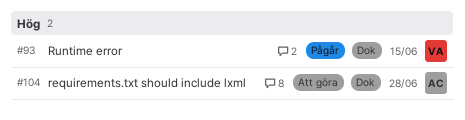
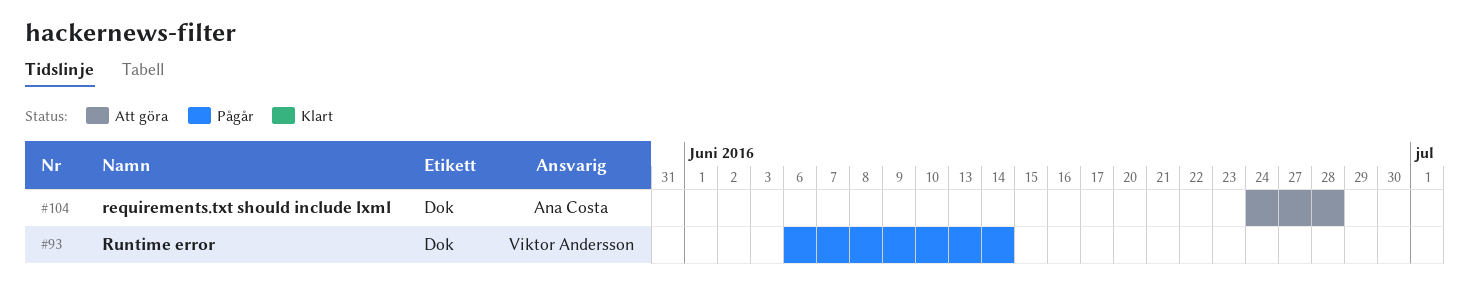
#93, due: Jun 15 -> Jun 14

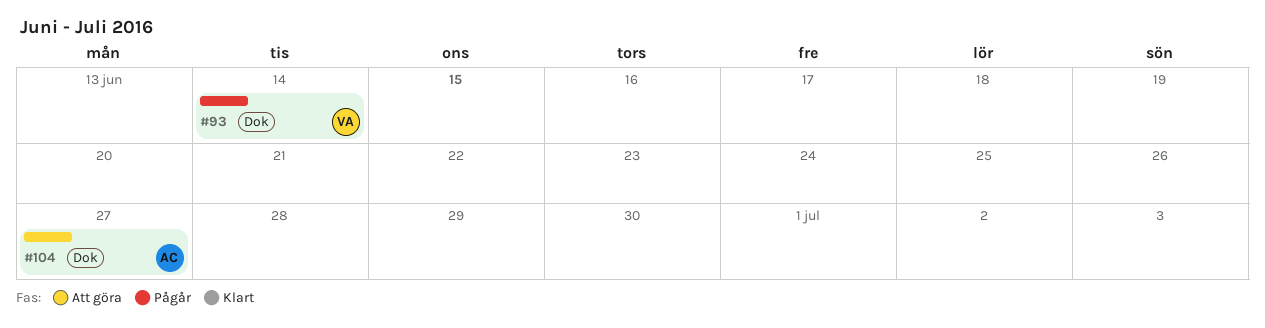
#104, due: Jun 28 -> Jun 27

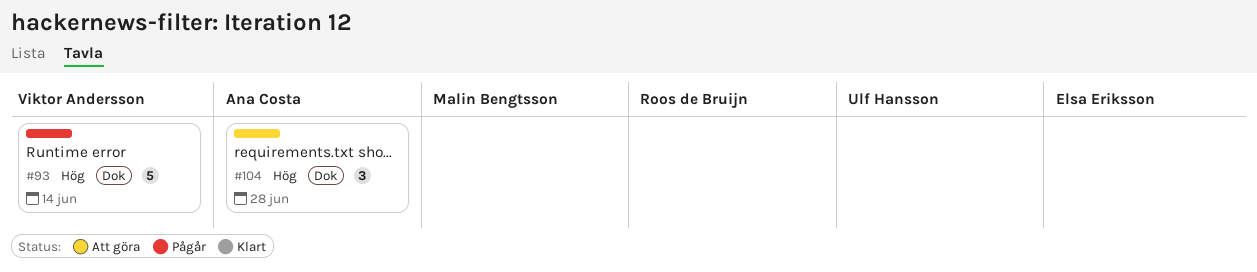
#104, due: Jun 27 -> Jun 28

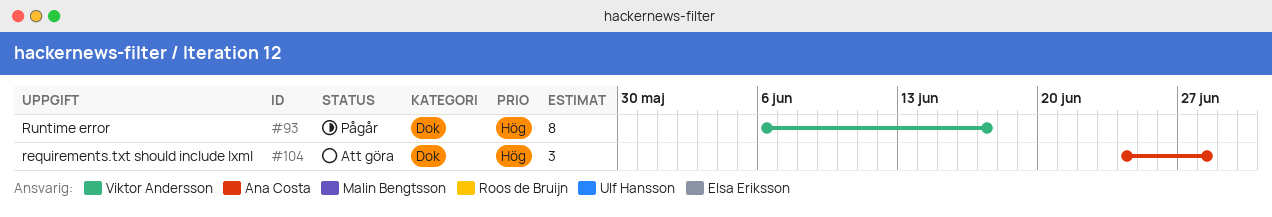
#93, estimate: 5 -> 8
#93, due: Jun 14 -> Jun 17

